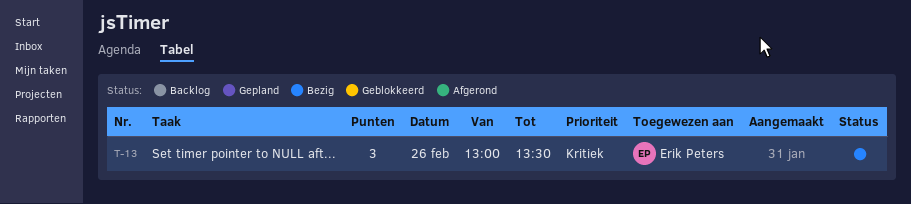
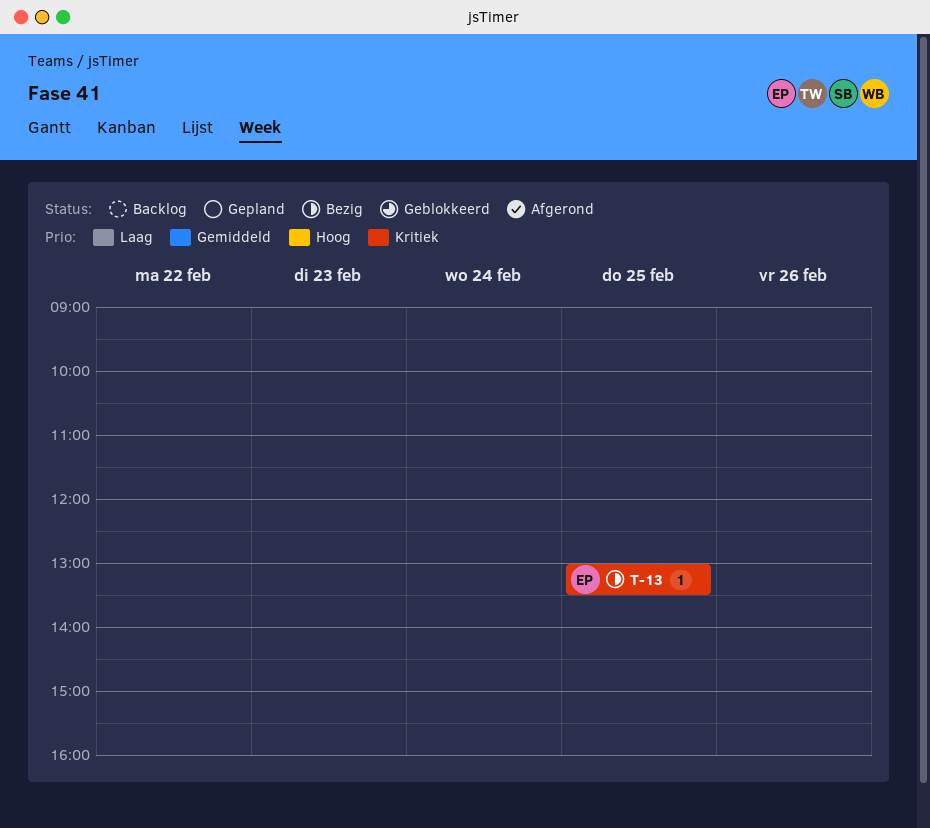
T-13, estimate: 3 -> 1
T-13, day: Feb 26 -> Feb 25

